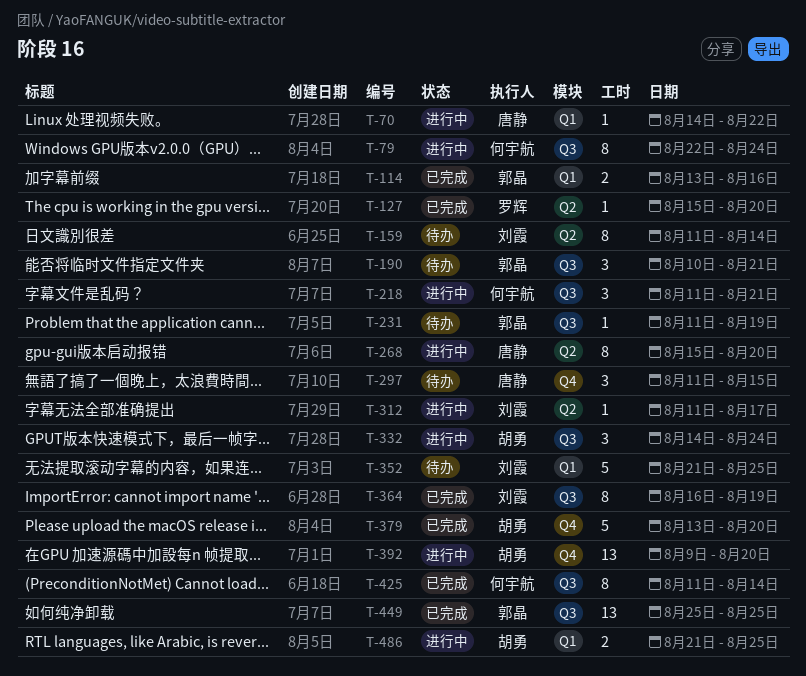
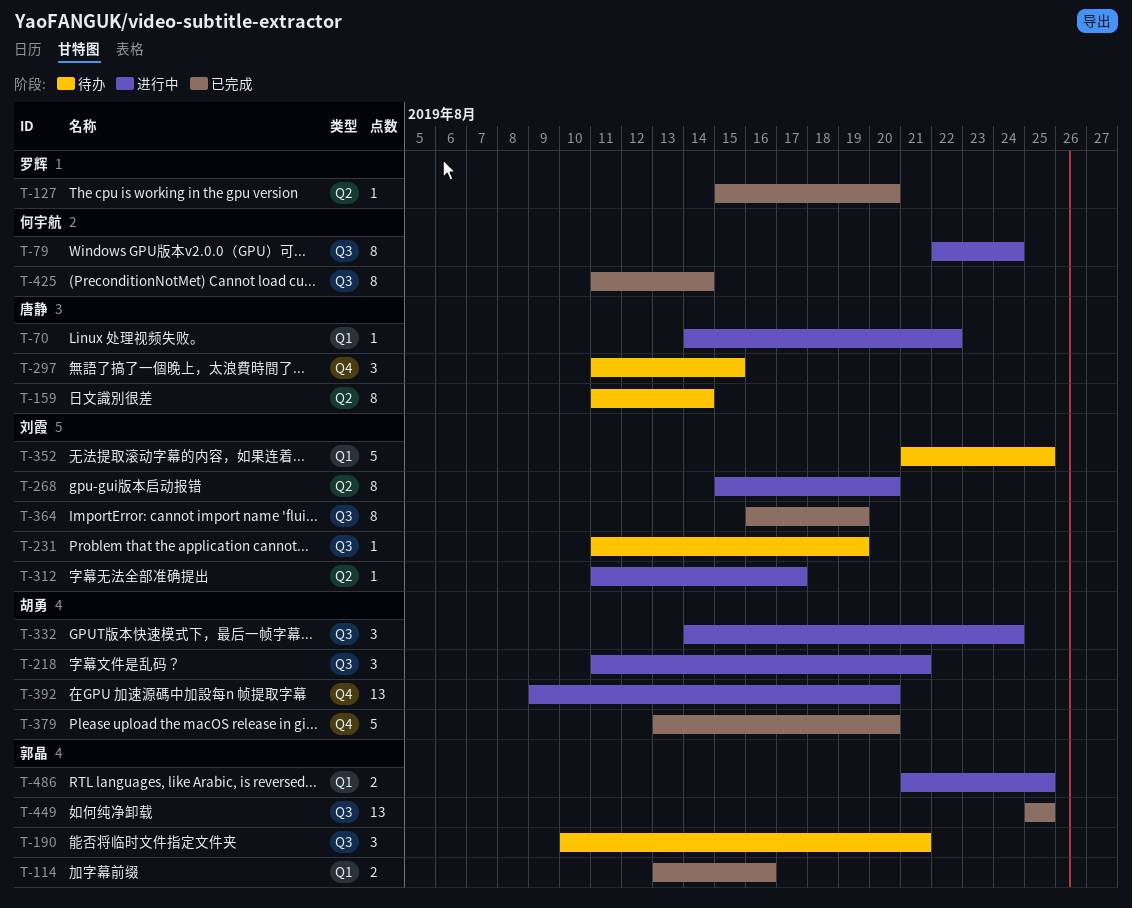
T-159, owner: 刘霞 -> 唐静
T-218, owner: 何宇航 -> 胡勇
T-231, owner: 郭晶 -> 刘霞
T-268, owner: 唐静 -> 刘霞
T-486, owner: 胡勇 -> 郭晶

